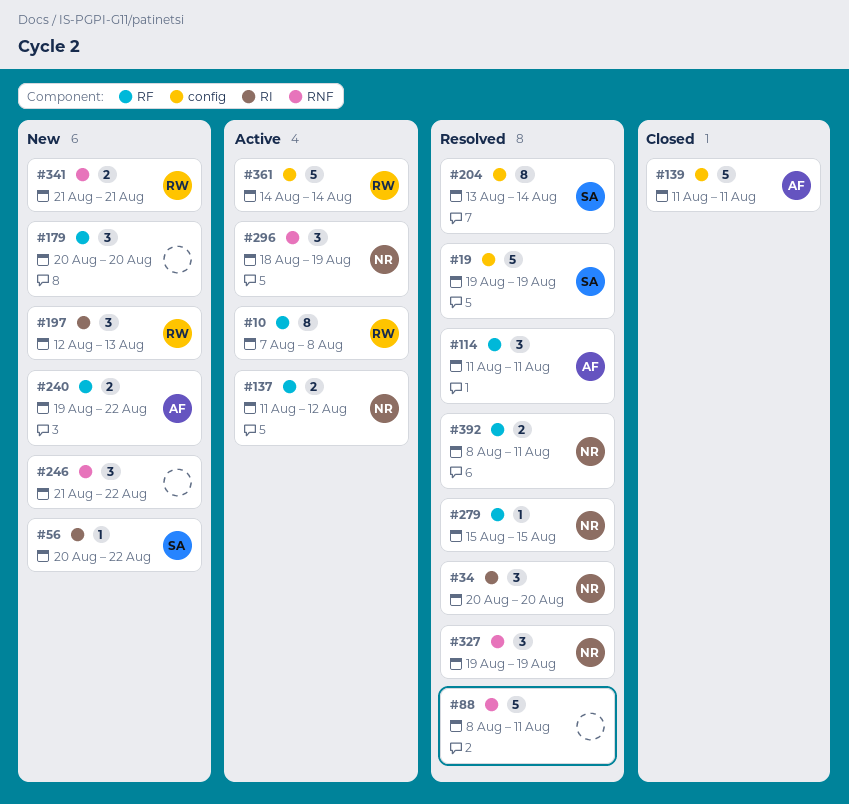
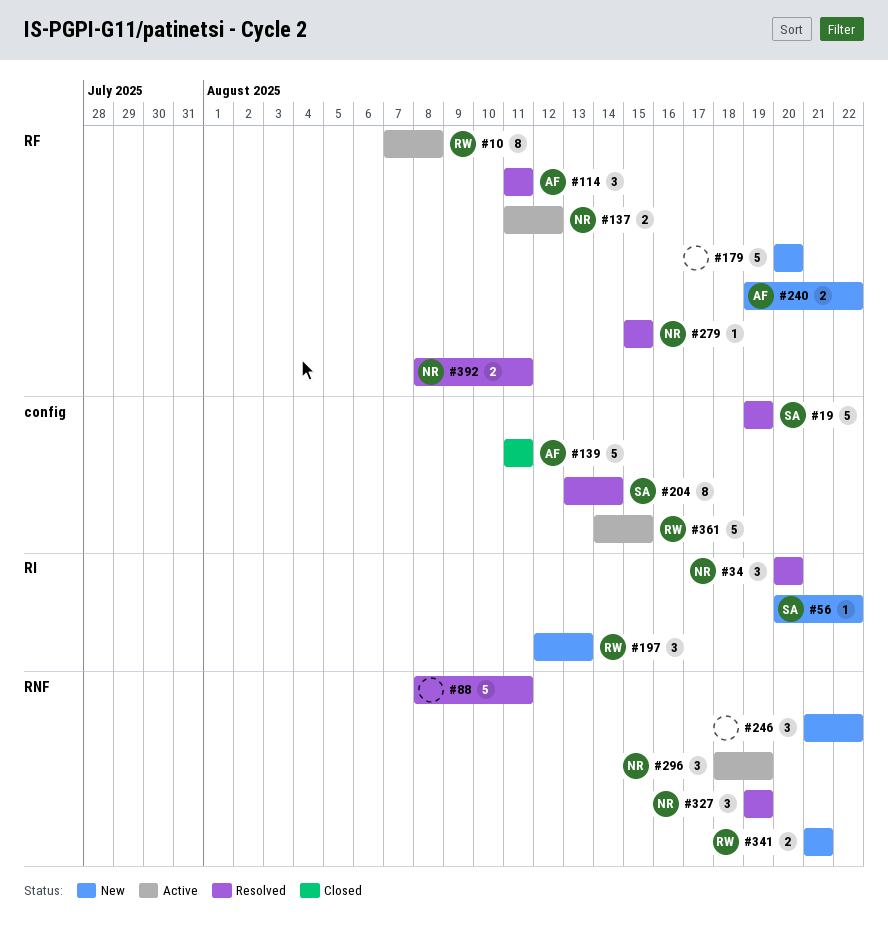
#179, estimate: 3 -> 5
#361, due: Aug 14 -> Aug 15

